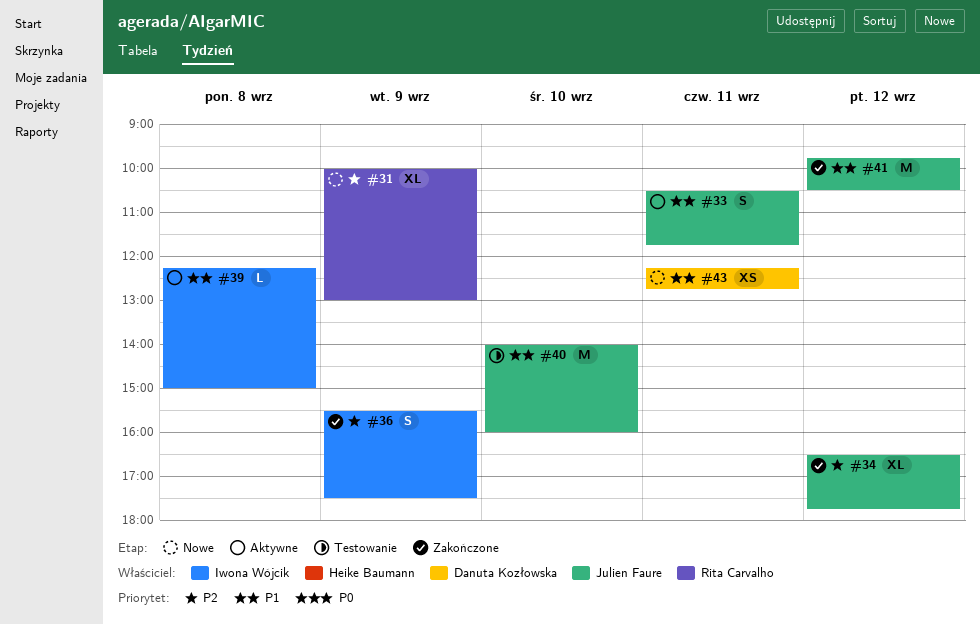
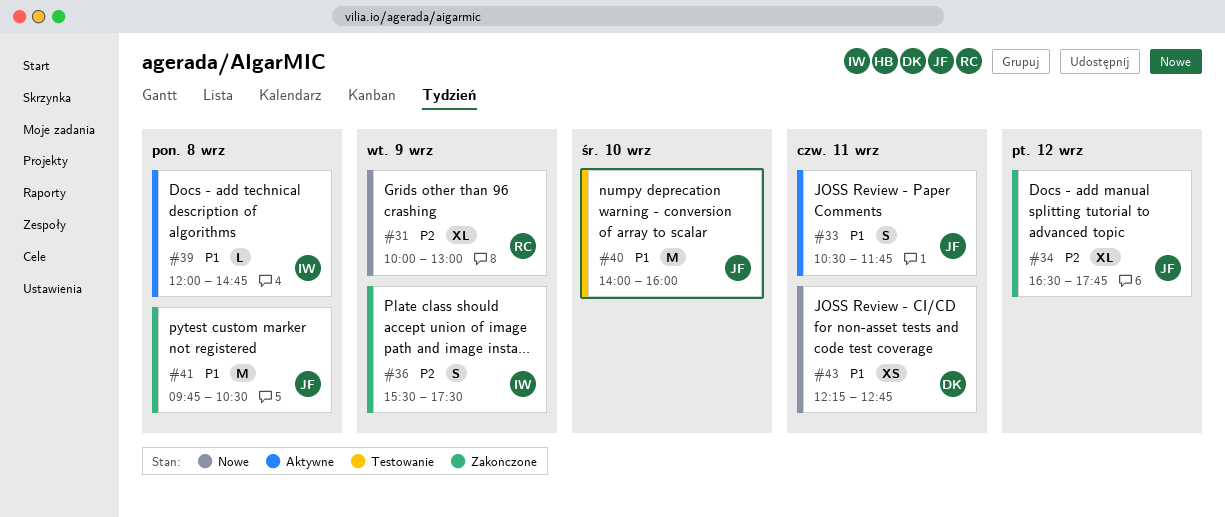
#39, begins: 12:15 -> 12:00
#39, ends: 15:00 -> 14:45
#41, day: Sep 12 -> Sep 8

